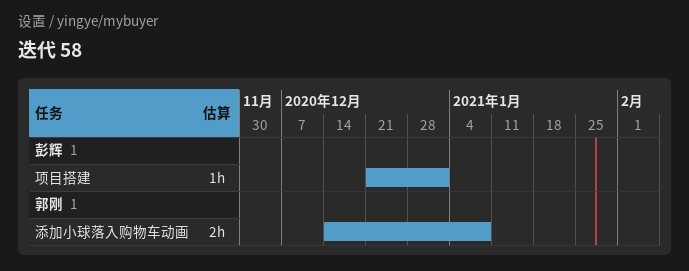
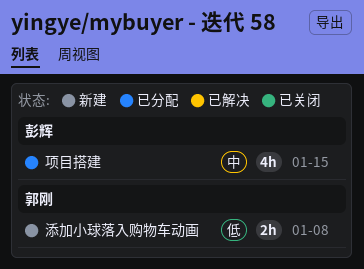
项目搭建, estimate: 1h -> 4h
项目搭建, due: Jan 1 -> Jan 15

